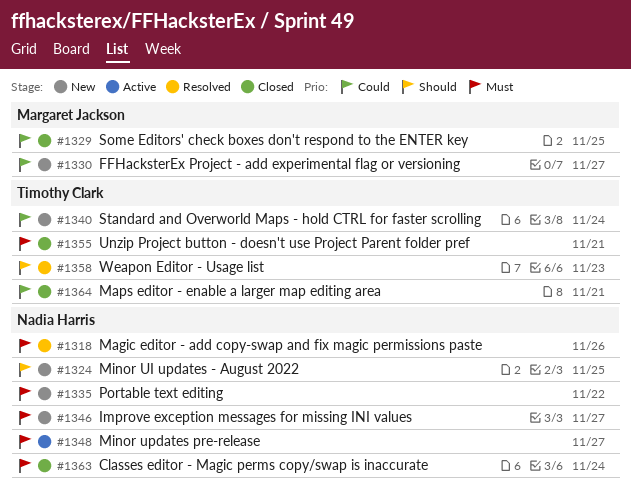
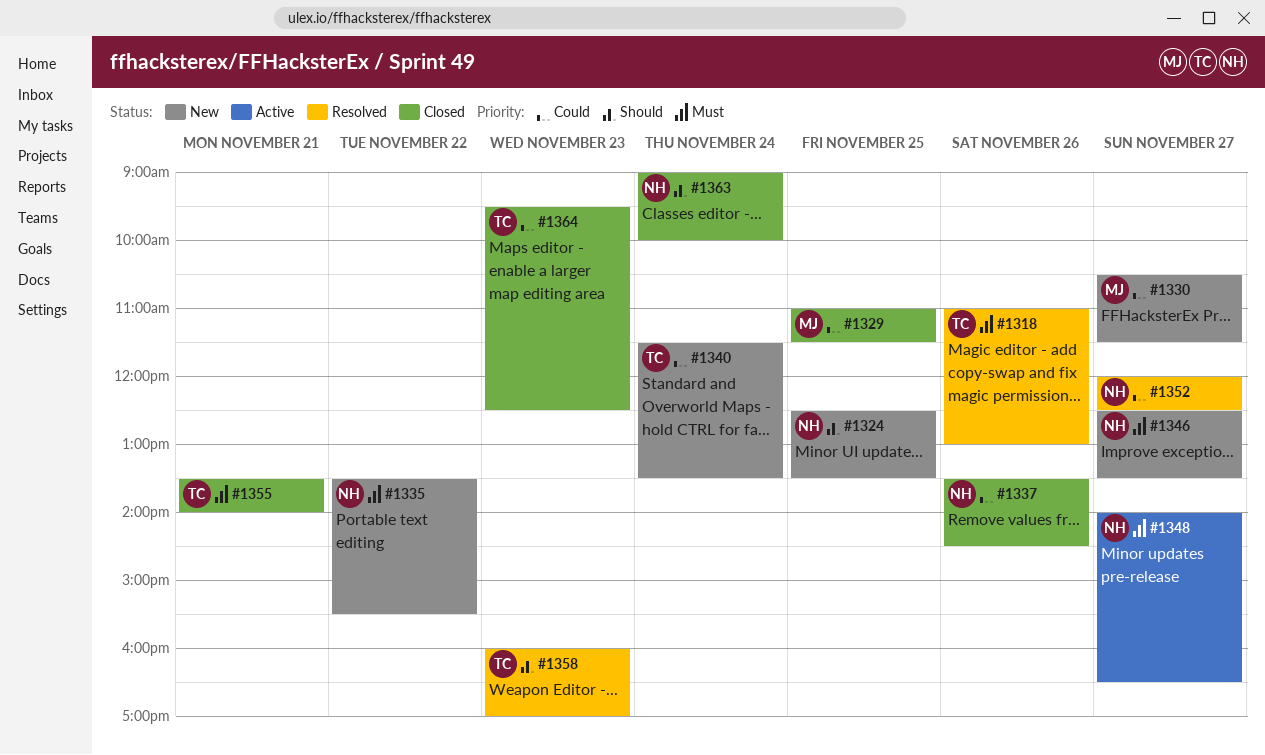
#1318, owner: Nadia Harris -> Timothy Clark
#1337: none -> present
#1352: none -> present
#1363, priority: Must -> Should
#1364, day: Nov 21 -> Nov 23

